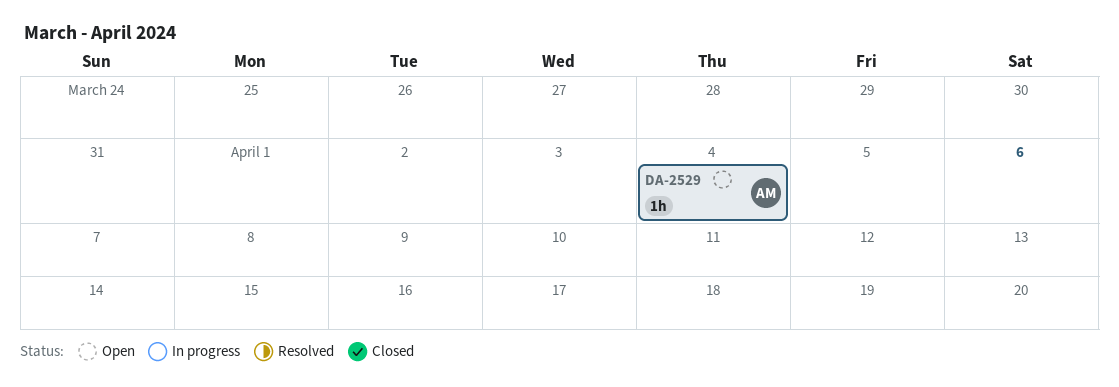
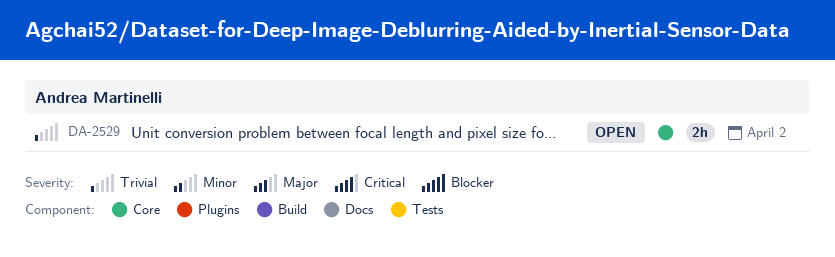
DA-2529, estimate: 1h -> 2h
DA-2529, due: Apr 4 -> Apr 2

